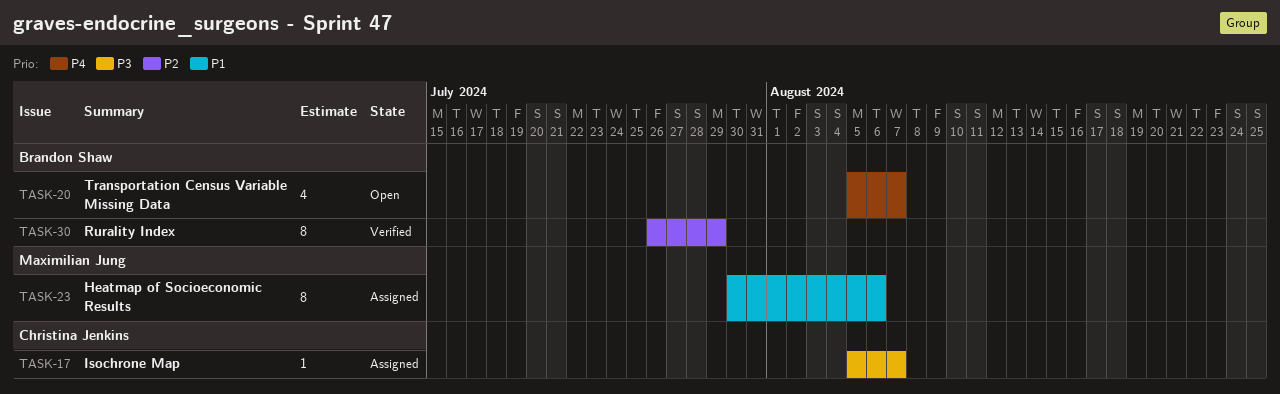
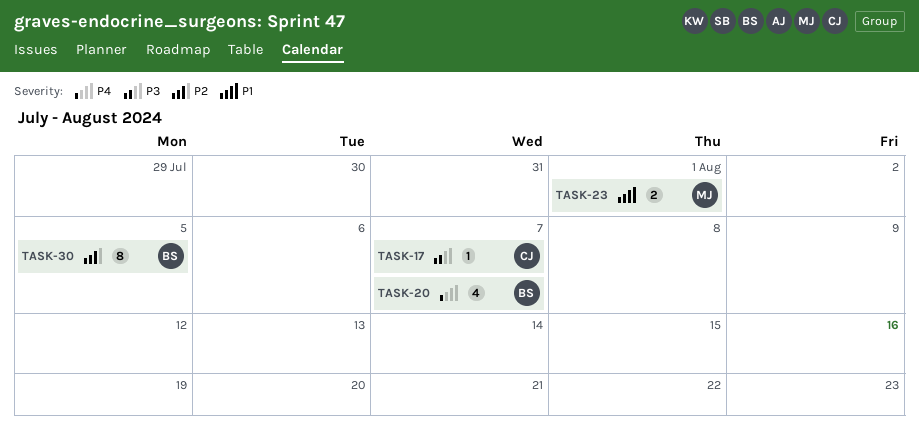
TASK-23, estimate: 8 -> 2
TASK-23, due: Aug 6 -> Aug 1
TASK-30, due: Jul 29 -> Aug 5

